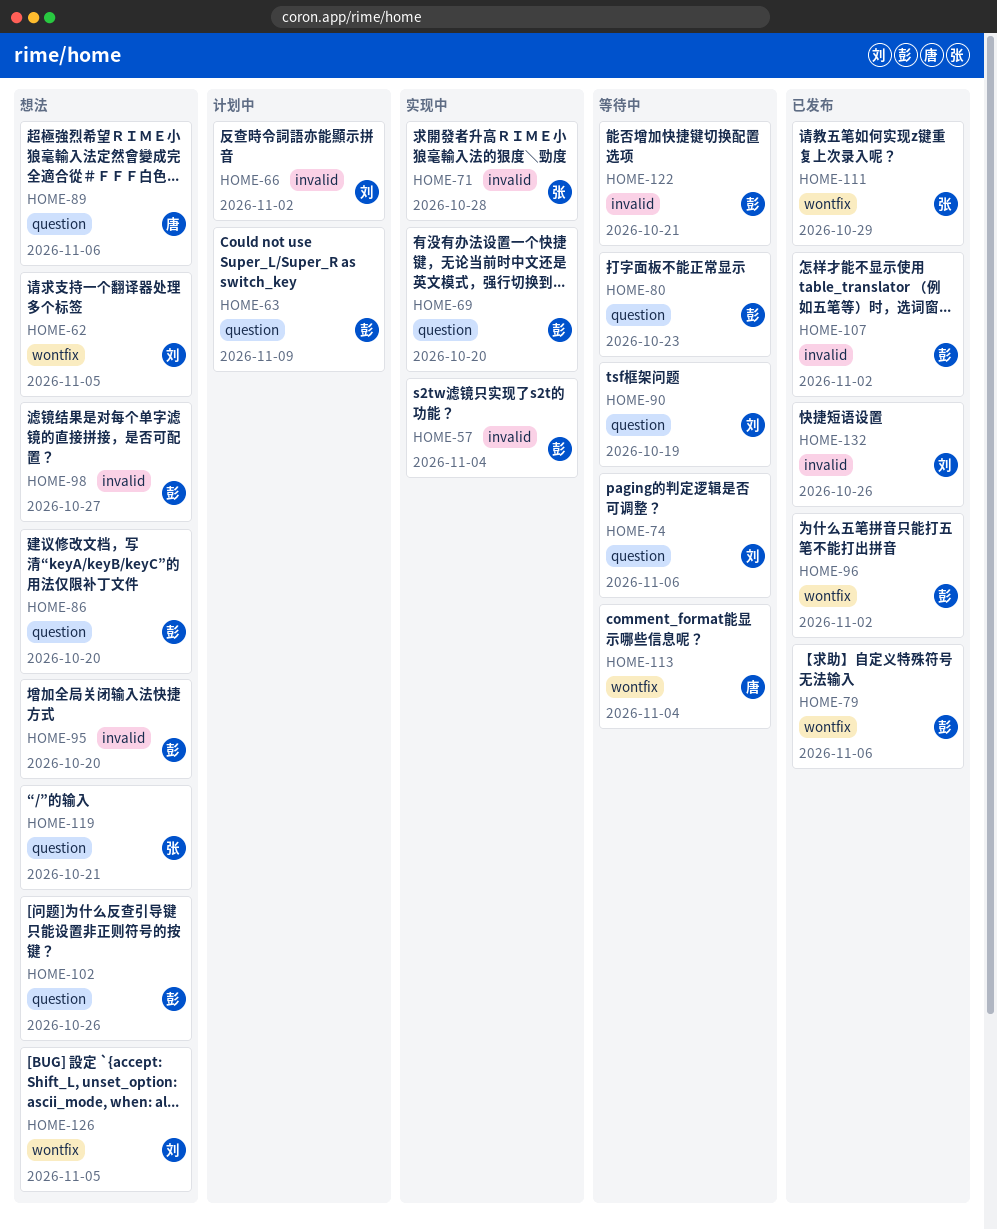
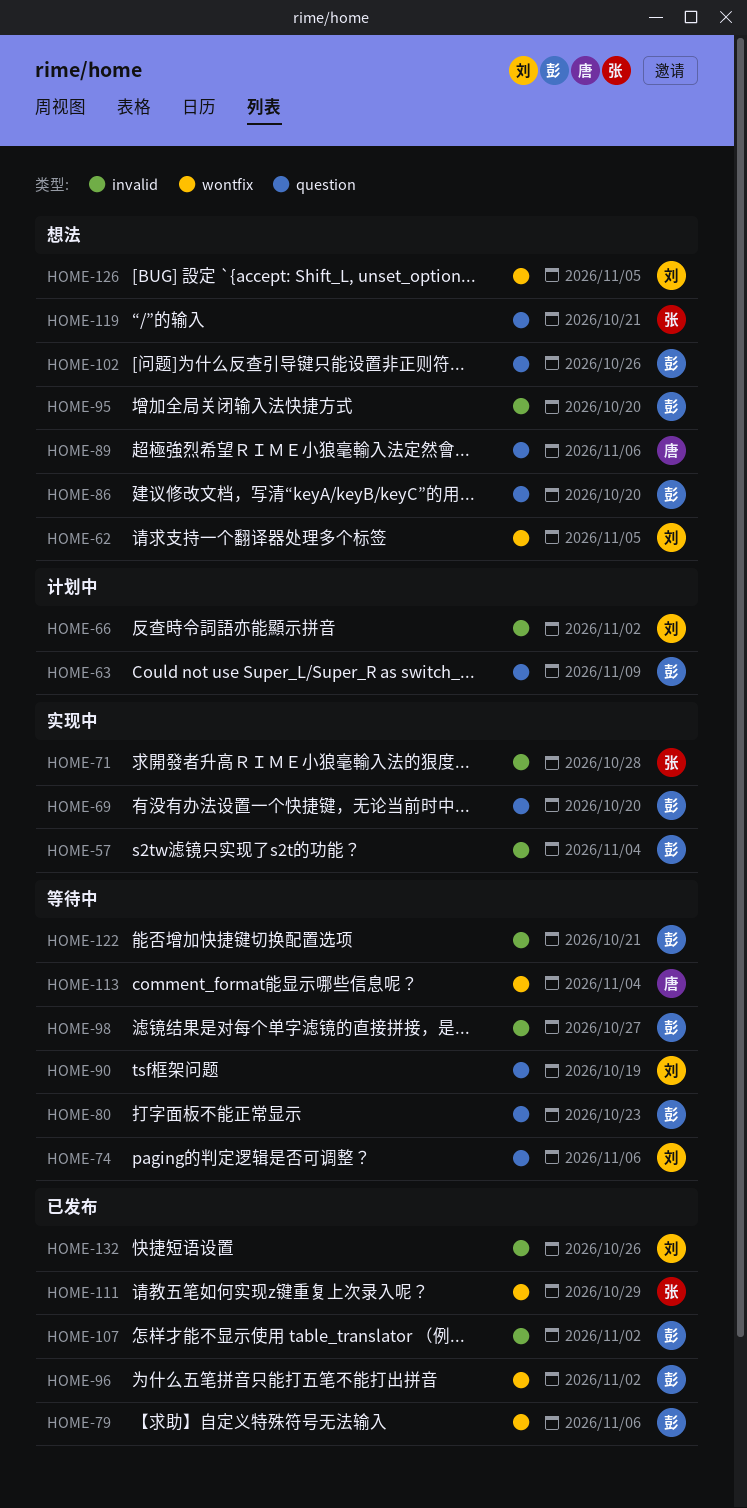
HOME-98, status: 想法 -> 等待中

